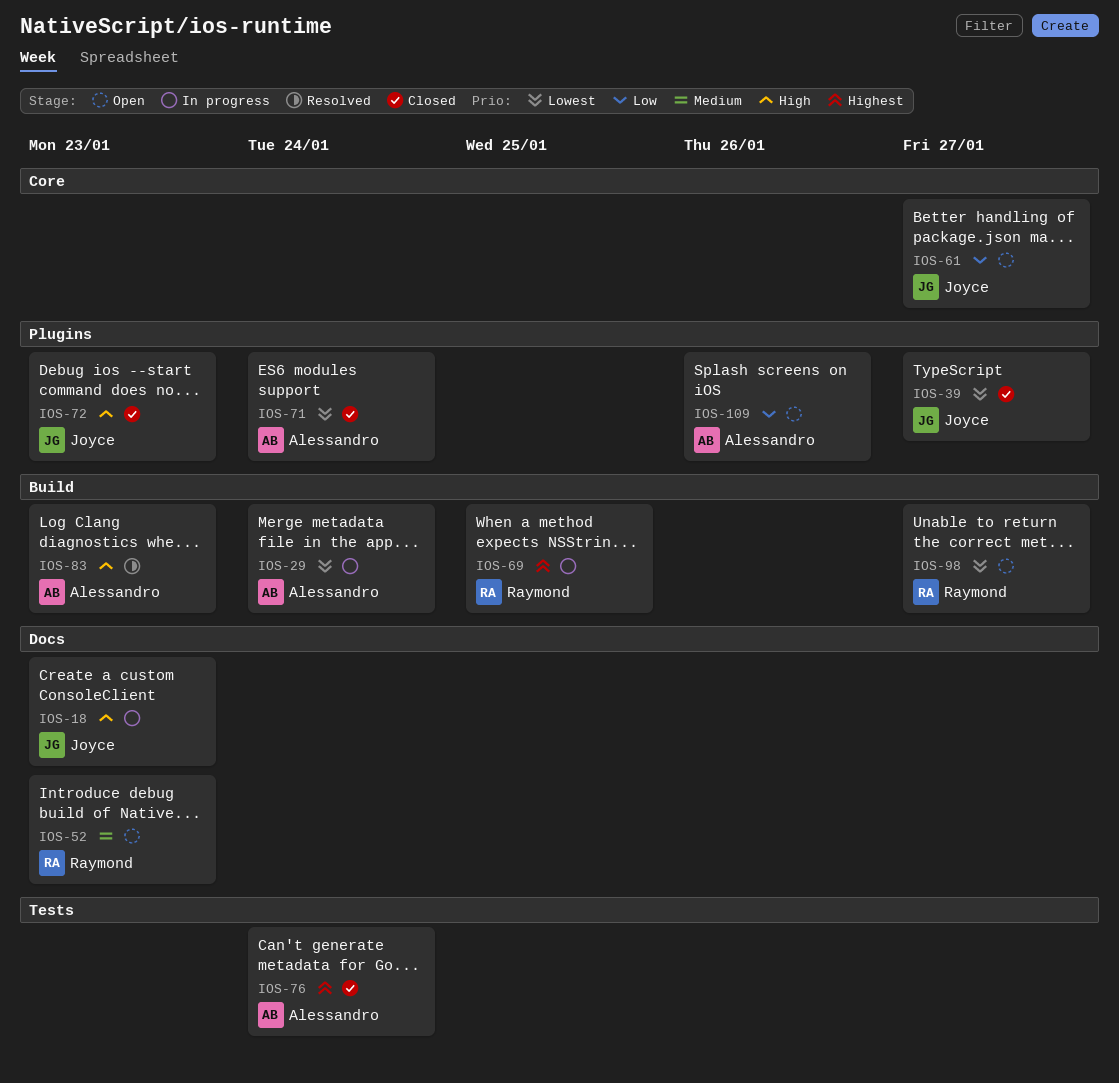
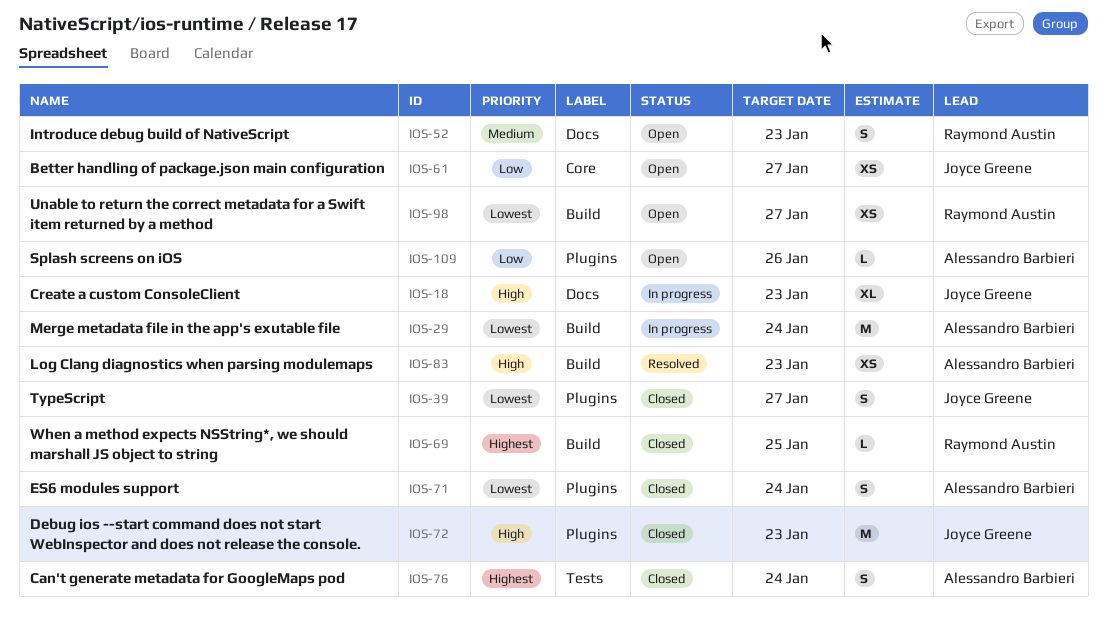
IOS-69, status: In progress -> Closed

